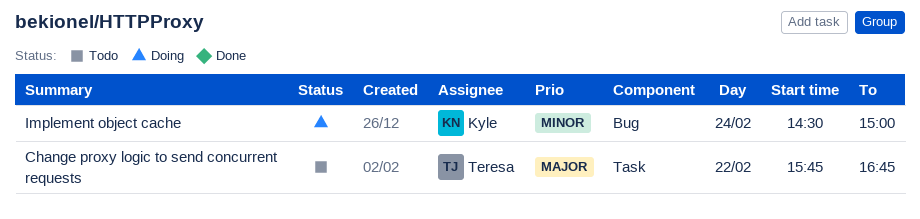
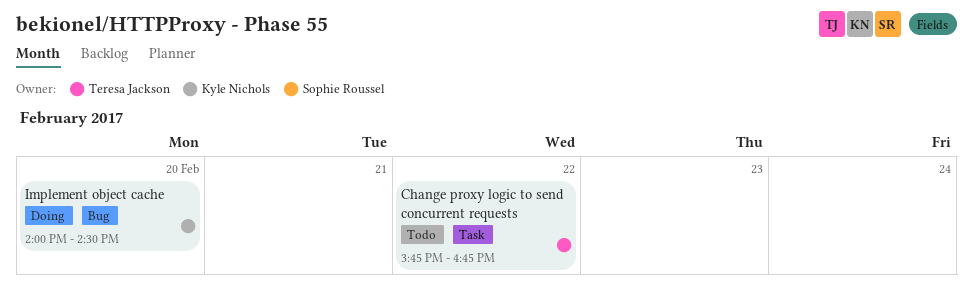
Implement object cache, day: Feb 24 -> Feb 20
Implement object cache, begins: 14:30 -> 14:00
Implement object cache, ends: 15:00 -> 14:30

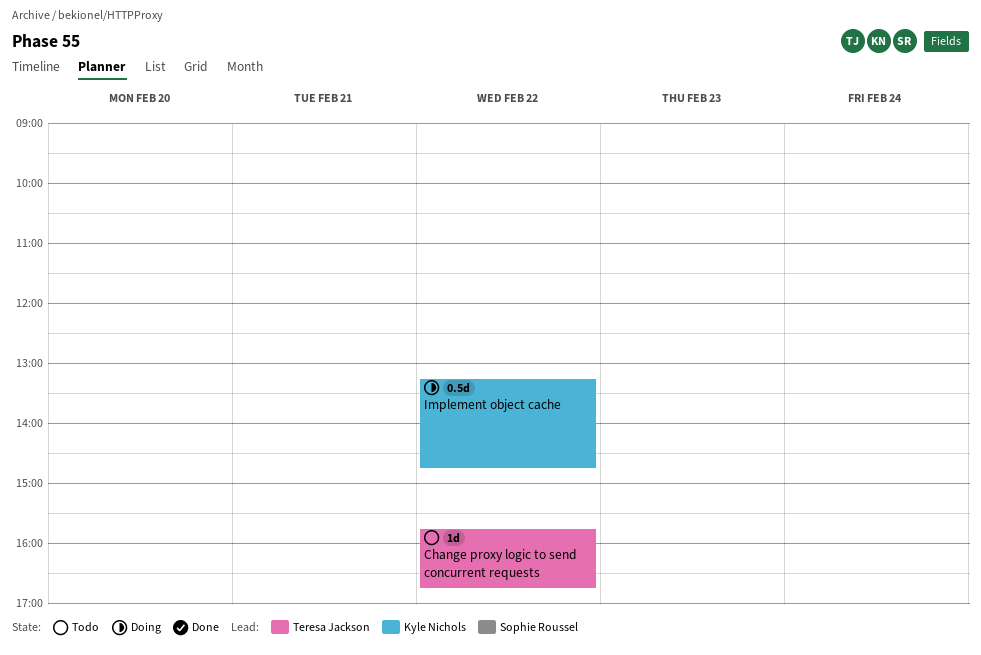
Implement object cache, day: Feb 20 -> Feb 22
Implement object cache, begins: 14:00 -> 13:15
Implement object cache, ends: 14:30 -> 14:45

